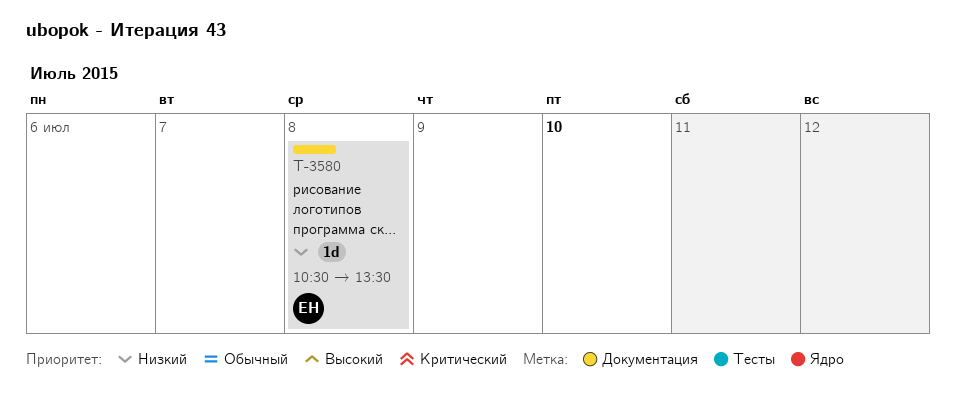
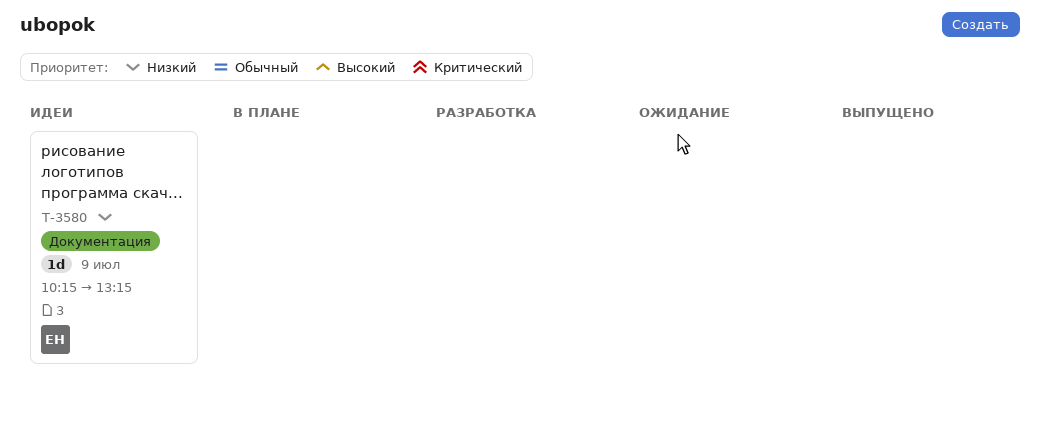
T-3580, day: Jul 8 -> Jul 9
T-3580, begins: 10:30 -> 10:15
T-3580, ends: 13:30 -> 13:15

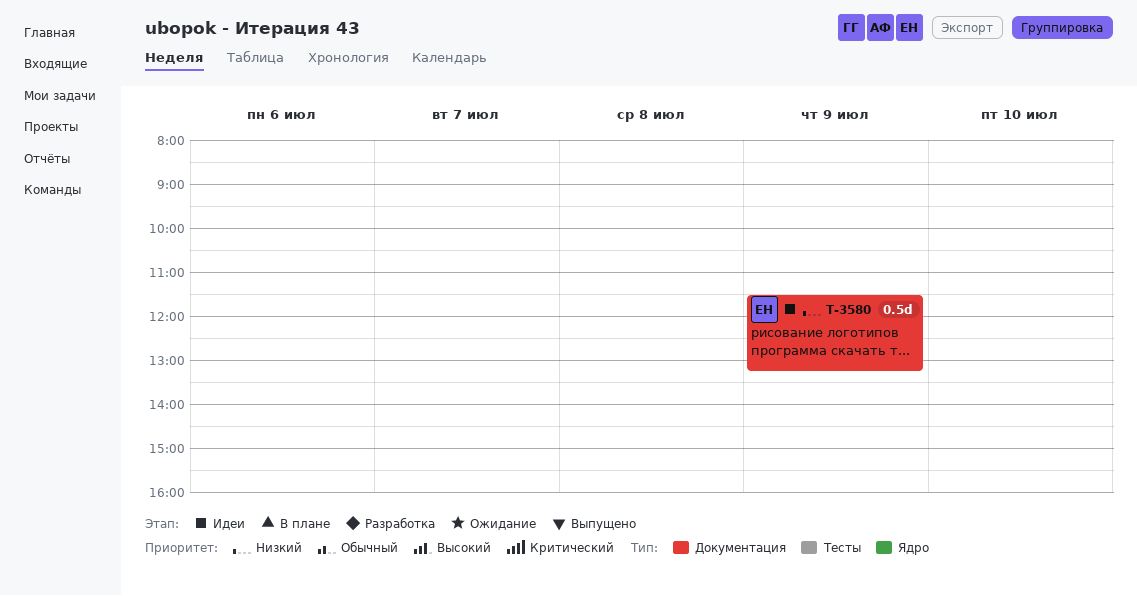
T-3580, estimate: 1d -> 0.5d
T-3580, begins: 10:15 -> 11:30

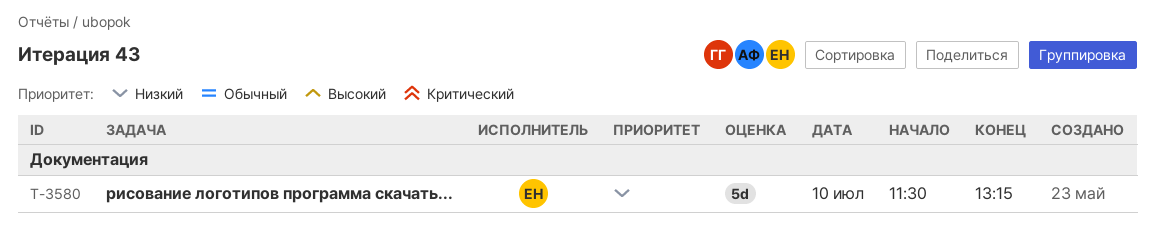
T-3580, estimate: 0.5d -> 5d
T-3580, day: Jul 9 -> Jul 10

